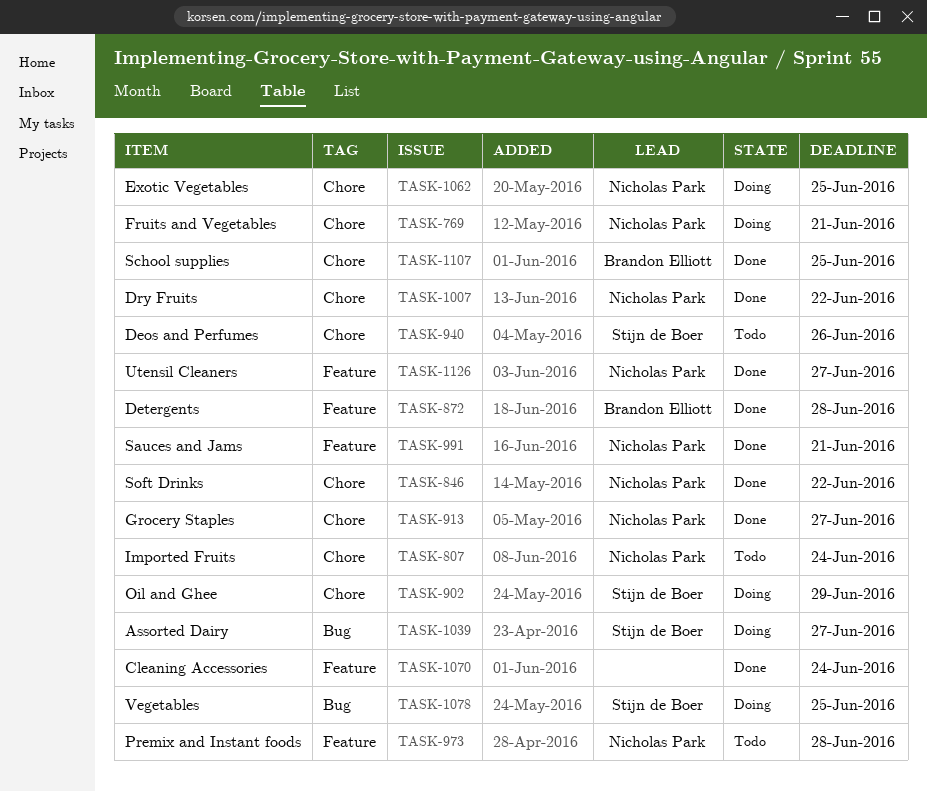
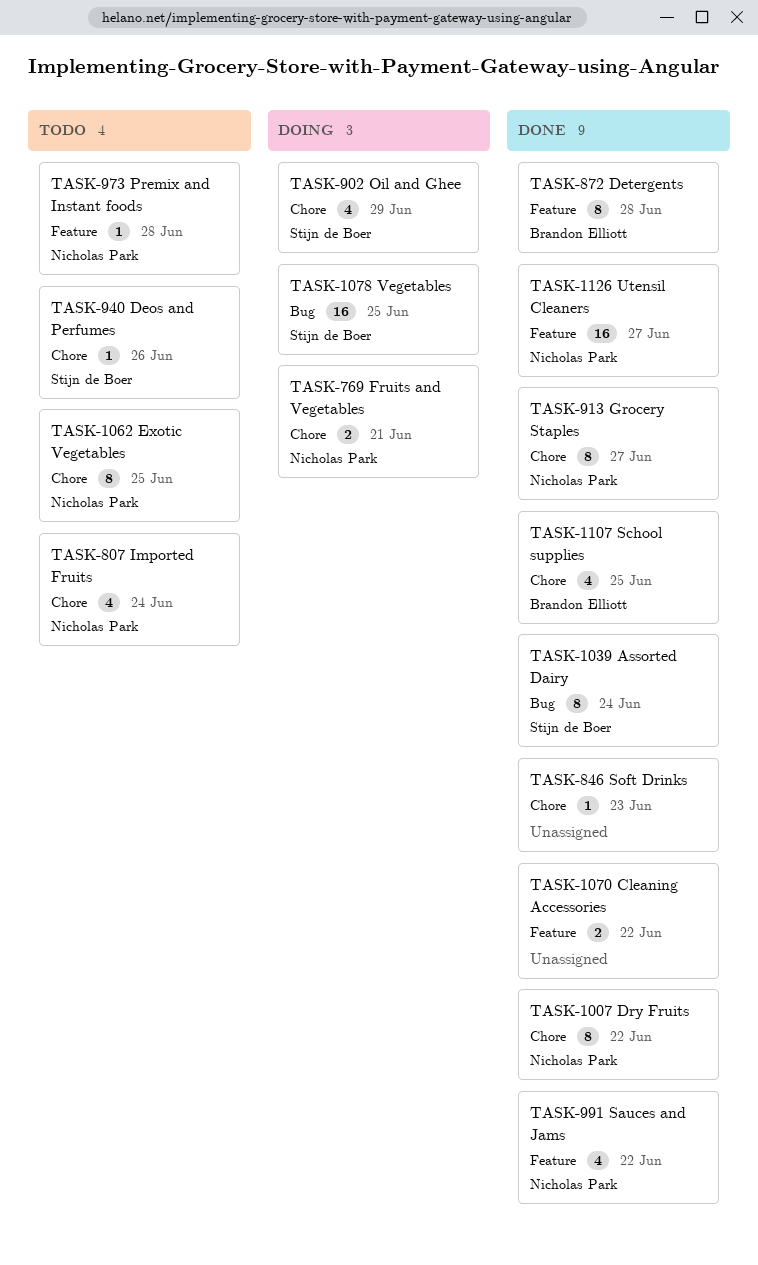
TASK-846, owner: Nicholas Park -> none
TASK-846, due: Jun 22 -> Jun 23
TASK-991, due: Jun 21 -> Jun 22
TASK-1039, status: Doing -> Done
TASK-1039, due: Jun 27 -> Jun 24
TASK-1062, status: Doing -> Todo
TASK-1070, due: Jun 24 -> Jun 22

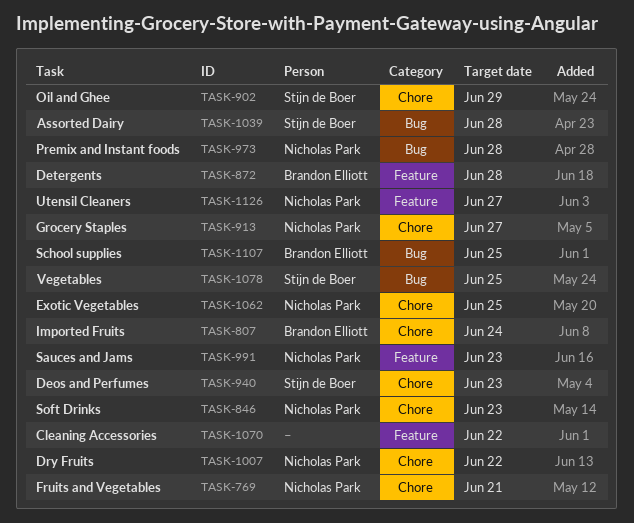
TASK-807, owner: Nicholas Park -> Brandon Elliott
TASK-846, owner: none -> Nicholas Park
TASK-940, due: Jun 26 -> Jun 23
TASK-973, label: Feature -> Bug
TASK-991, due: Jun 22 -> Jun 23
TASK-1039, due: Jun 24 -> Jun 28
TASK-1107, label: Chore -> Bug

